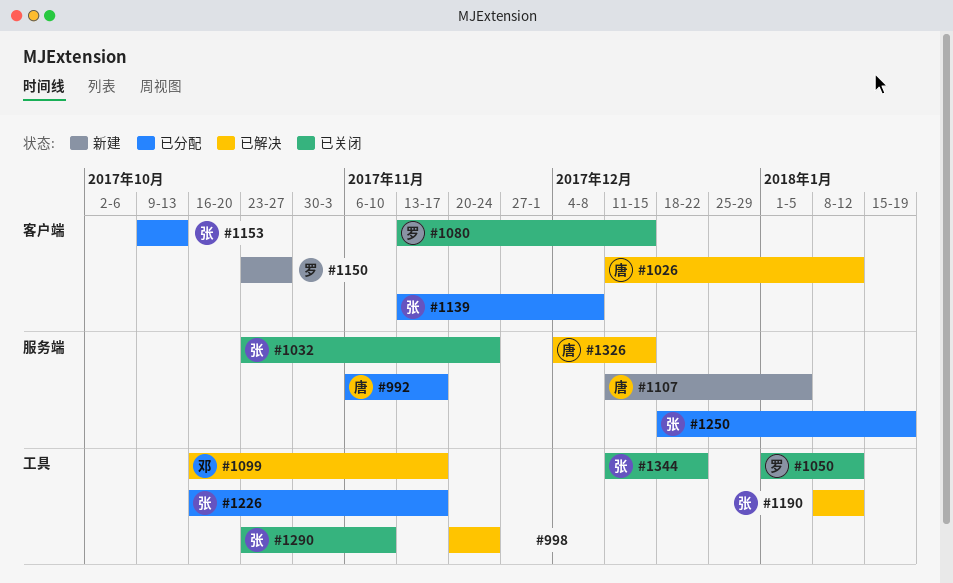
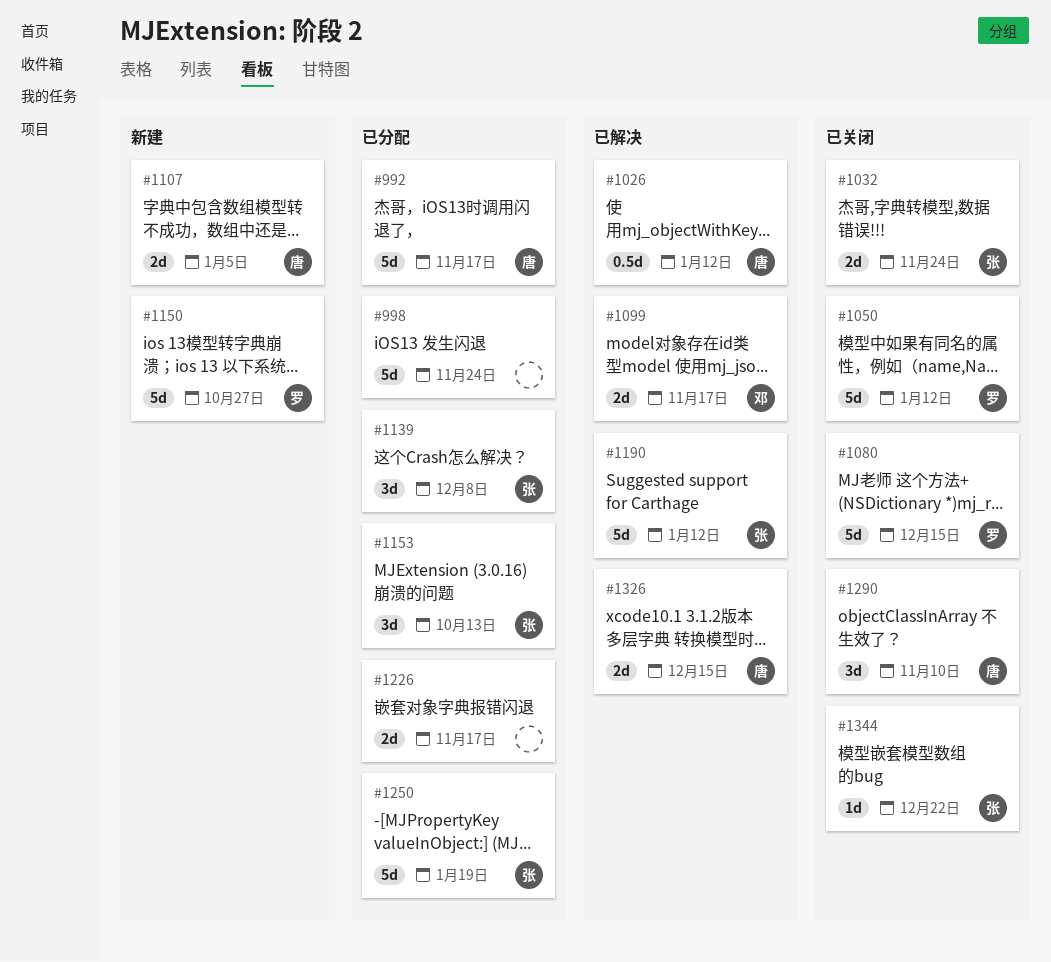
#998, status: 已解决 -> 已分配
#1226, owner: 张 -> none
#1290, owner: 张 -> 唐

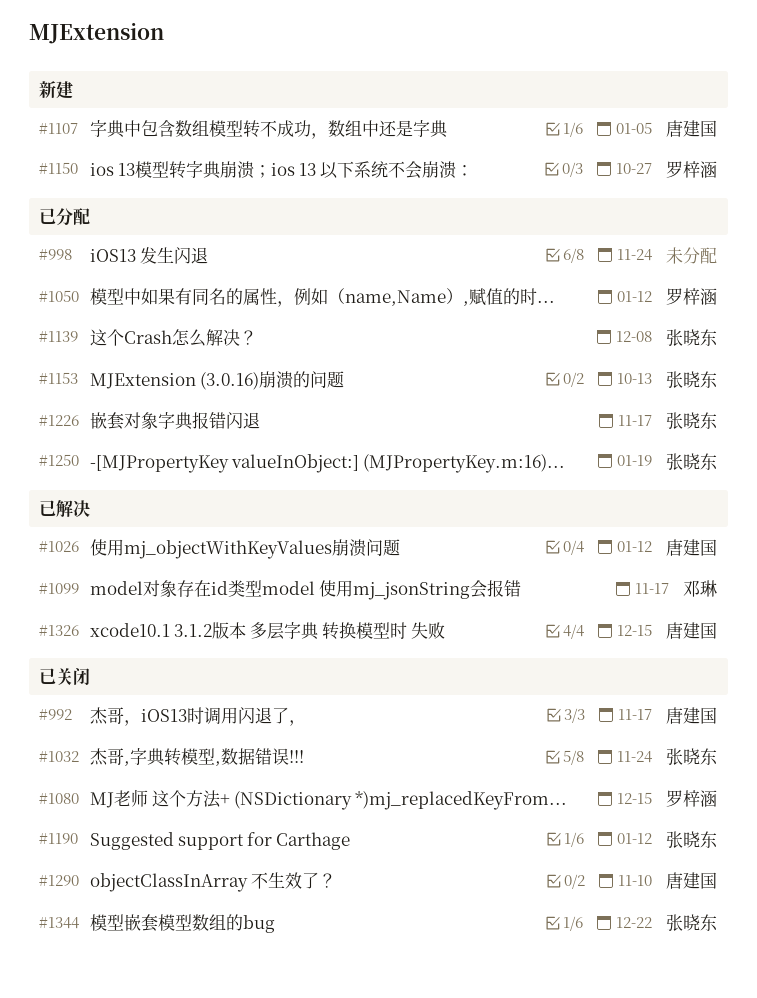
#992, status: 已分配 -> 已关闭
#1050, status: 已关闭 -> 已分配
#1190, status: 已解决 -> 已关闭
#1226, owner: none -> 张晓东

